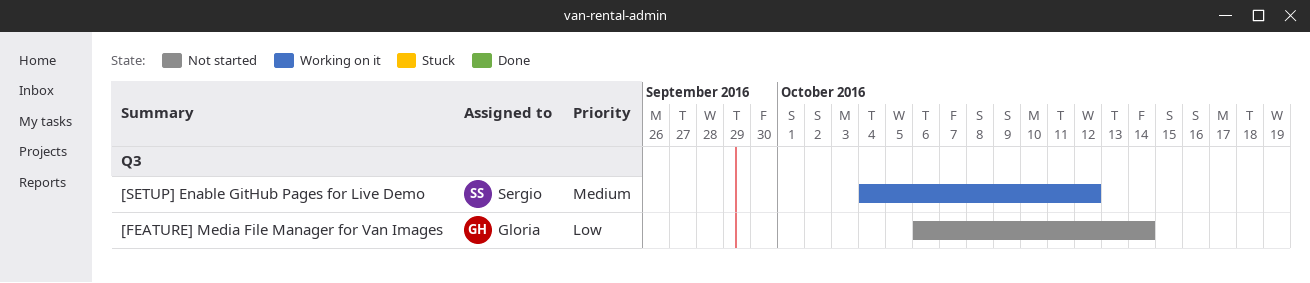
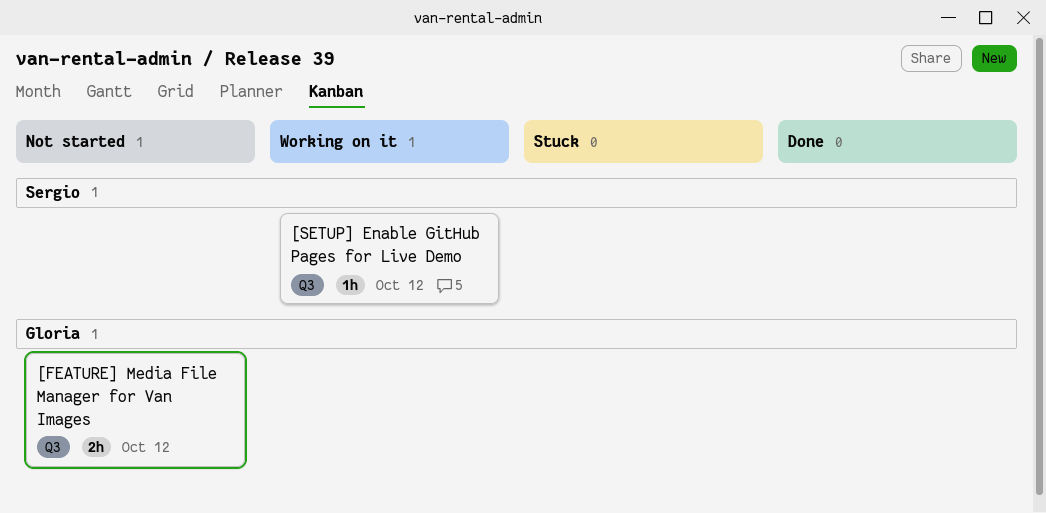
[FEATURE] Media File Manager for Van Images, due: Oct 14 -> Oct 12

